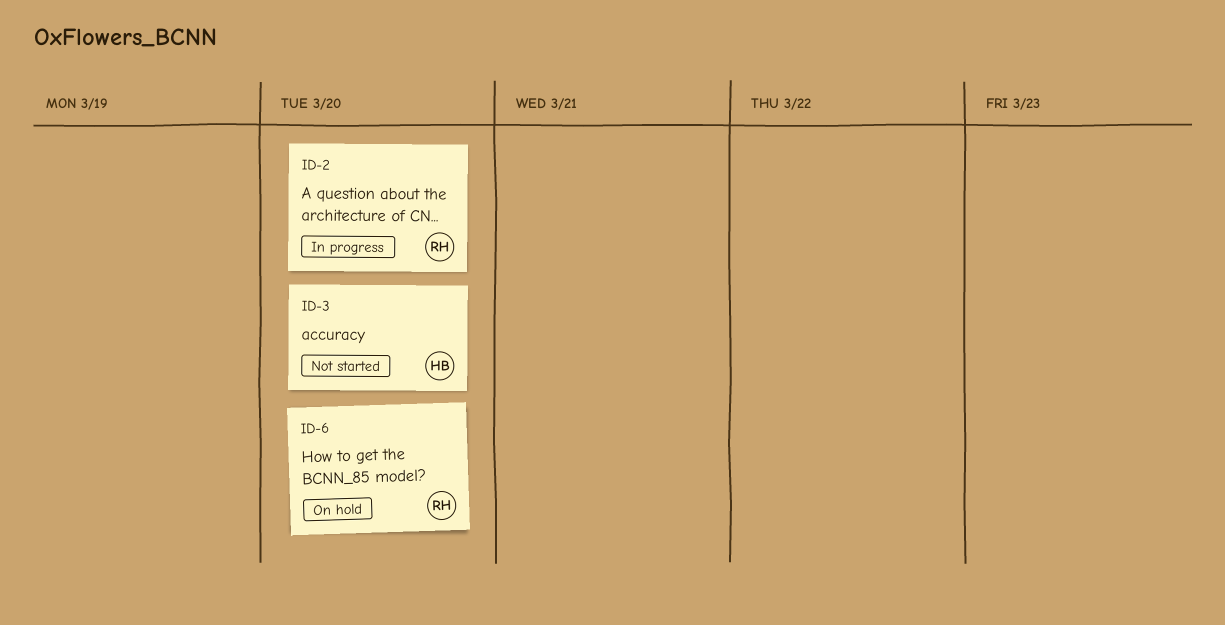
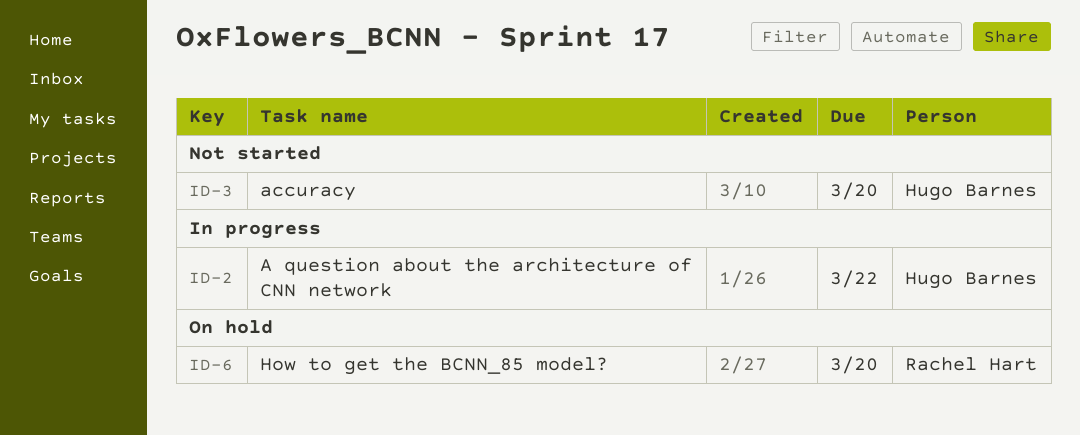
ID-2, owner: Rachel Hart -> Hugo Barnes
ID-2, due: Mar 20 -> Mar 22

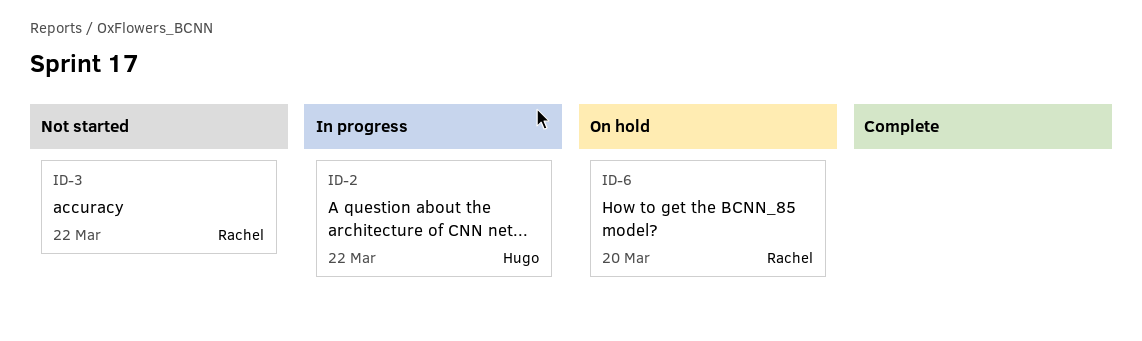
ID-3, owner: Hugo Barnes -> Rachel Hart
ID-3, due: Mar 20 -> Mar 22

